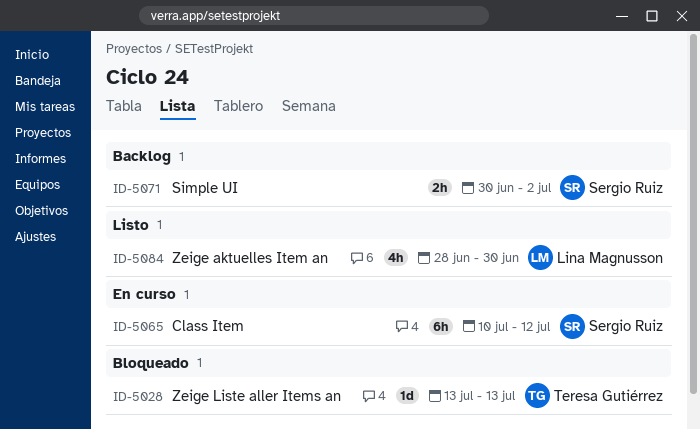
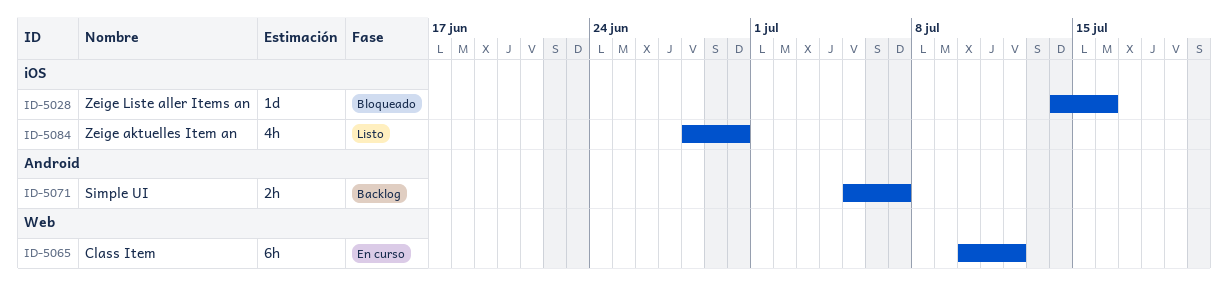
ID-5028, start: Jul 13 -> Jul 14
ID-5028, due: Jul 13 -> Jul 16
ID-5071, start: Jun 30 -> Jul 5
ID-5071, due: Jul 2 -> Jul 7

